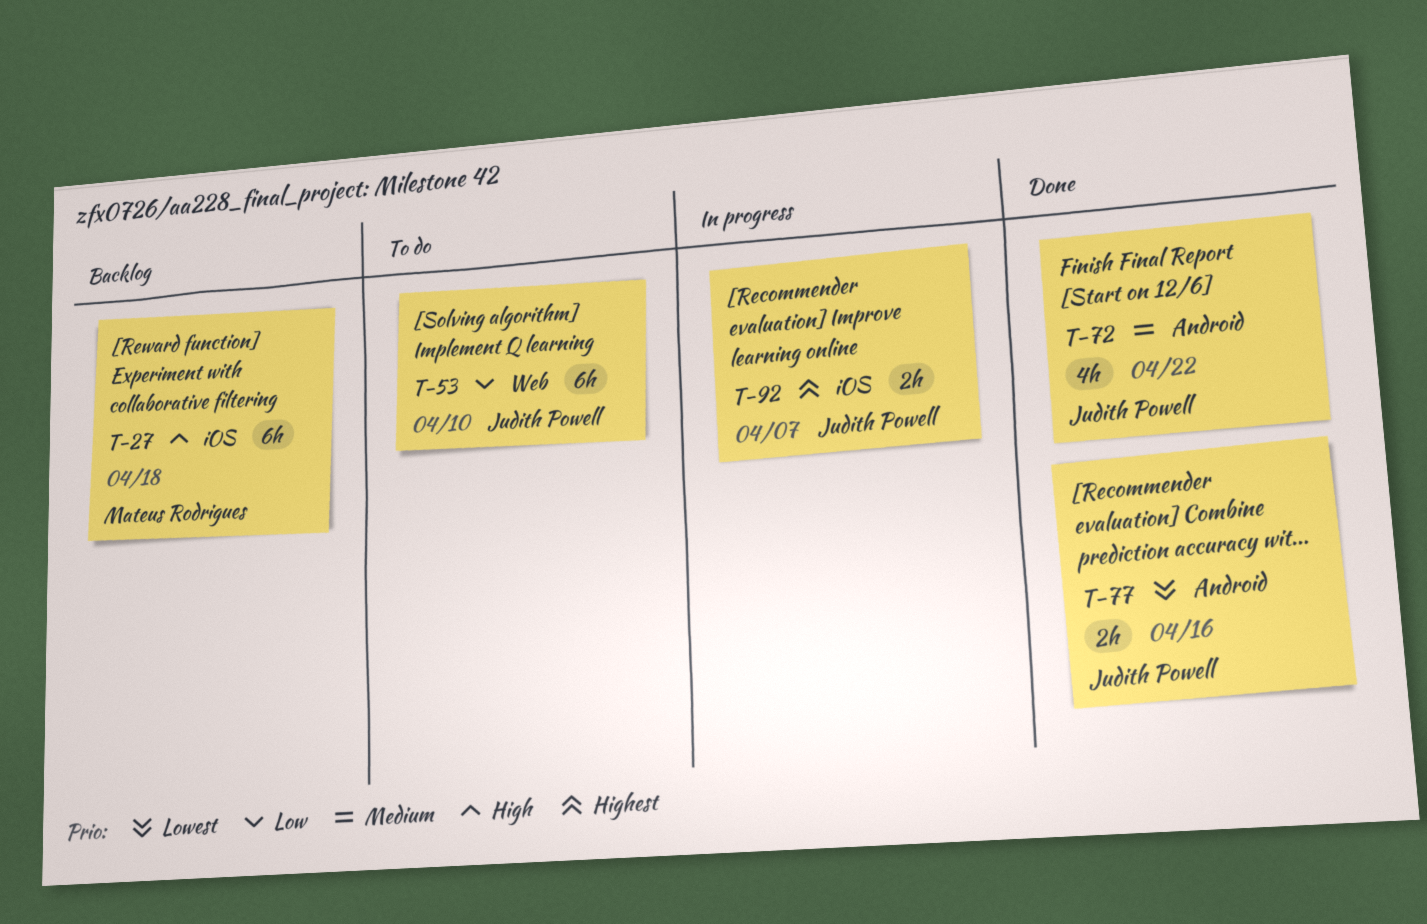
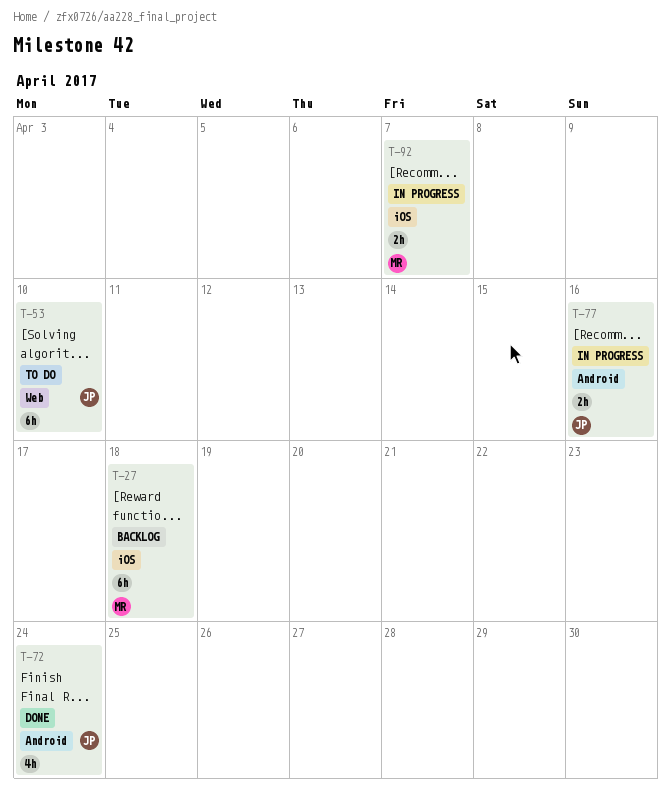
T-72, due: Apr 22 -> Apr 24
T-77, status: Done -> In progress
T-92, owner: Judith Powell -> Mateus Rodrigues

